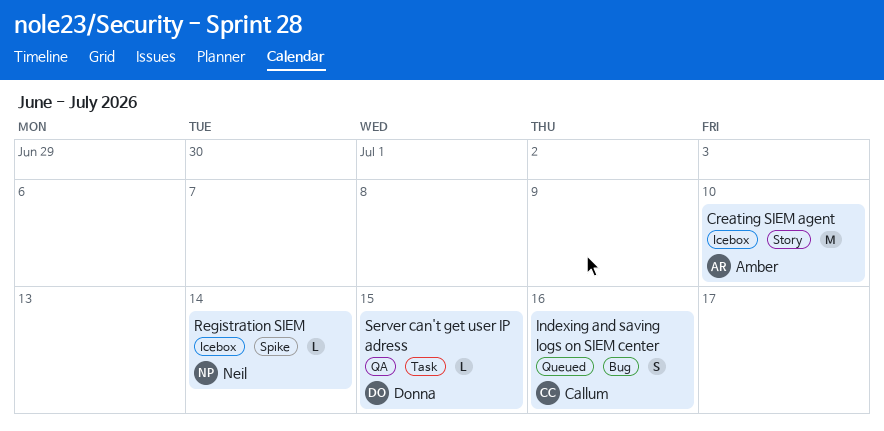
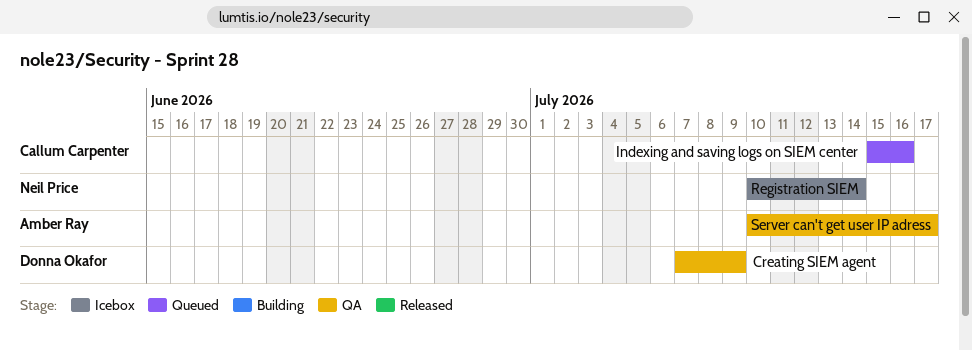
Creating SIEM agent, status: Icebox -> QA
Creating SIEM agent, owner: Amber Ray -> Donna Okafor
Creating SIEM agent, due: Jul 10 -> Jul 9
Server can't get user IP adress, owner: Donna Okafor -> Amber Ray
Server can't get user IP adress, due: Jul 15 -> Jul 17

